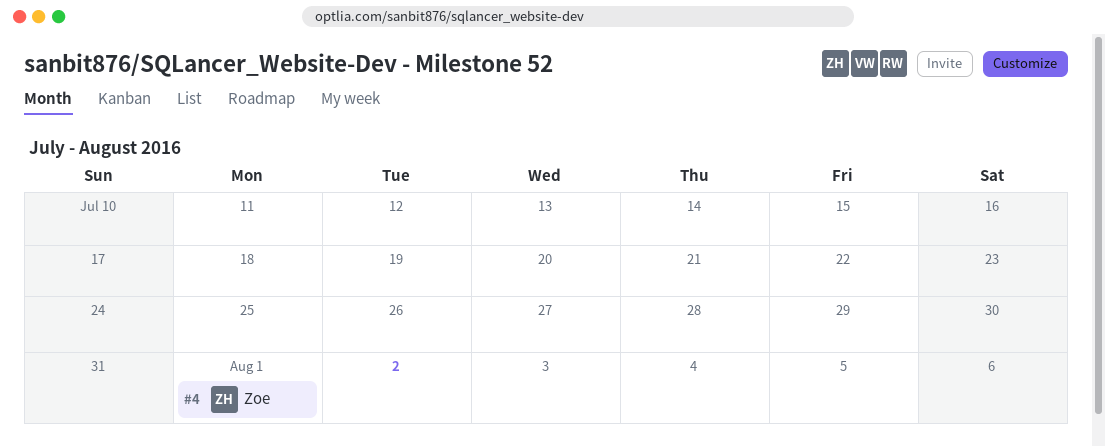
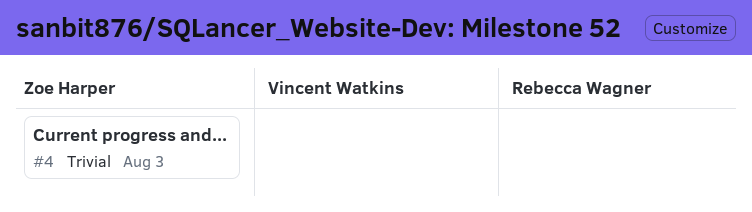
#4, due: Aug 1 -> Aug 3

